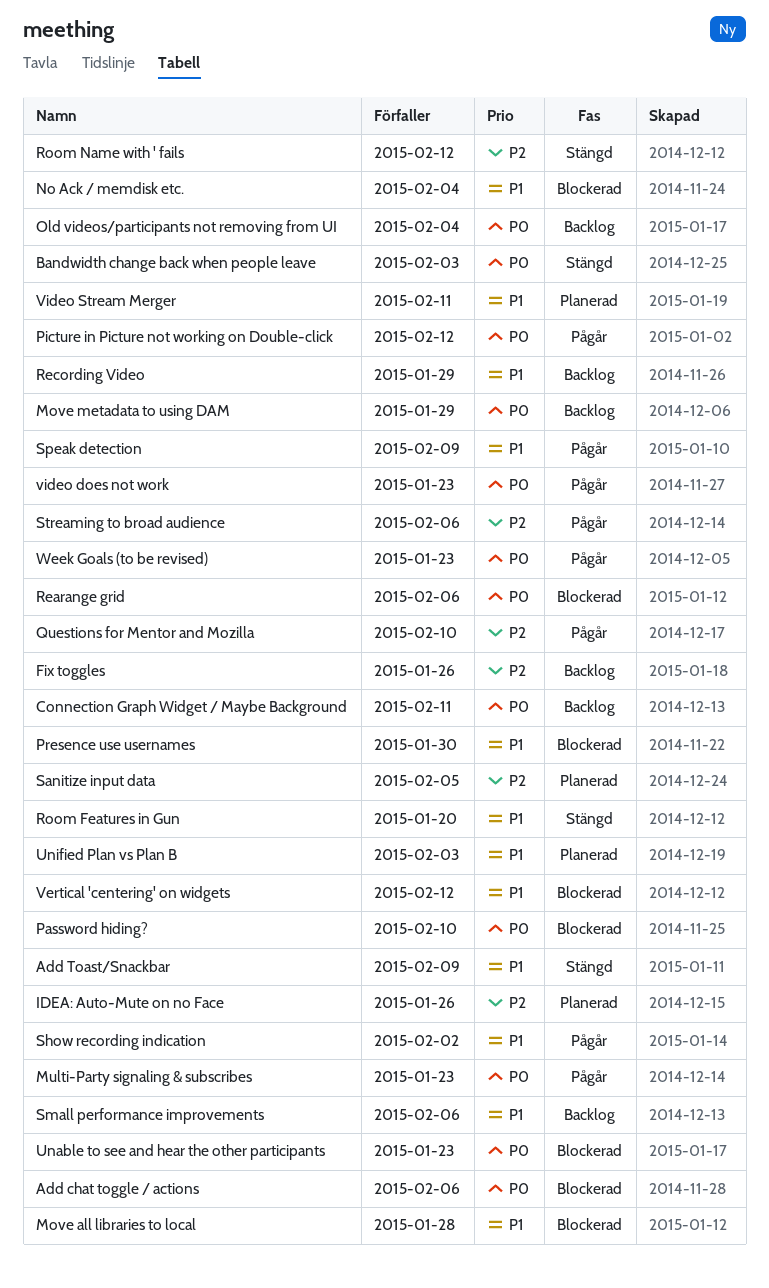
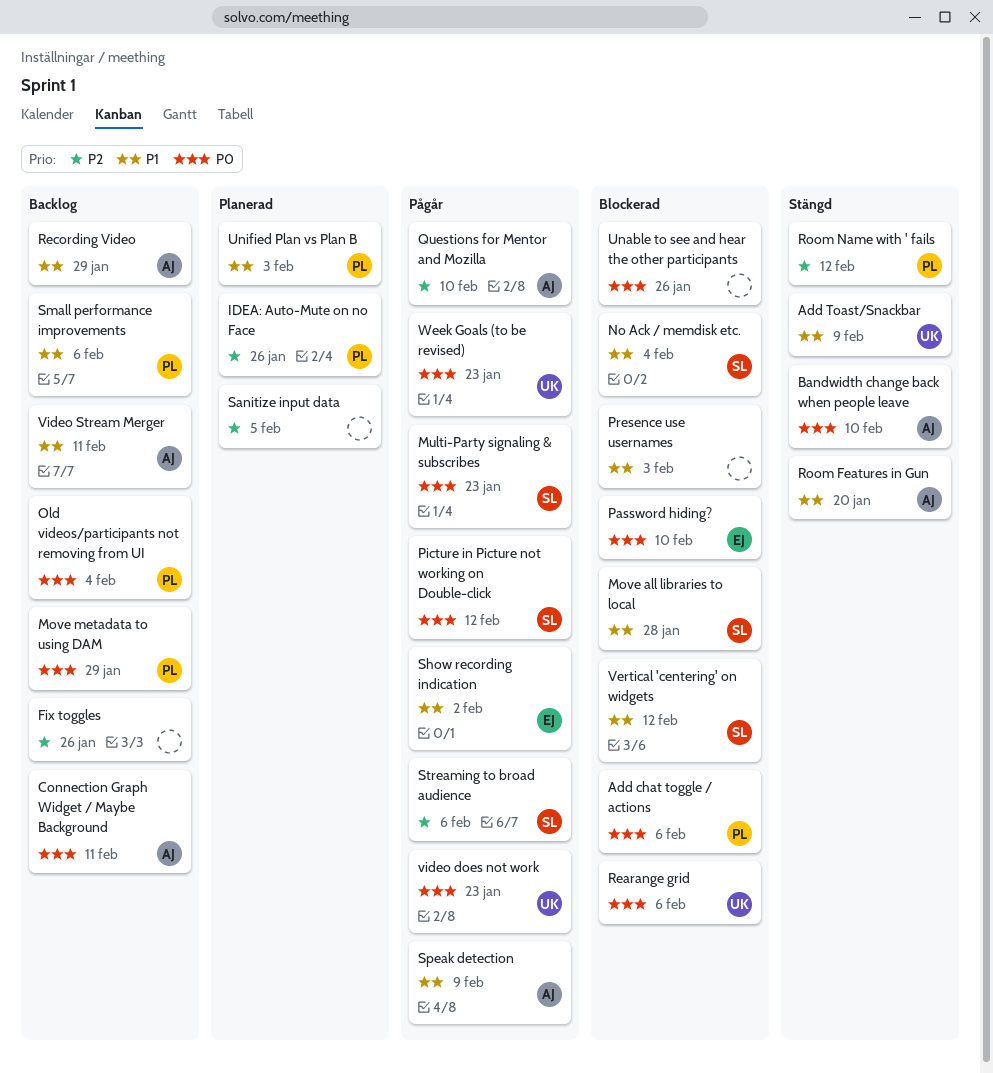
Bandwidth change back when people leave, due: Feb 3 -> Feb 10
Presence use usernames, due: Jan 30 -> Feb 3
Unable to see and hear the other participants, due: Jan 23 -> Jan 26
Video Stream Merger, status: Planerad -> Backlog

